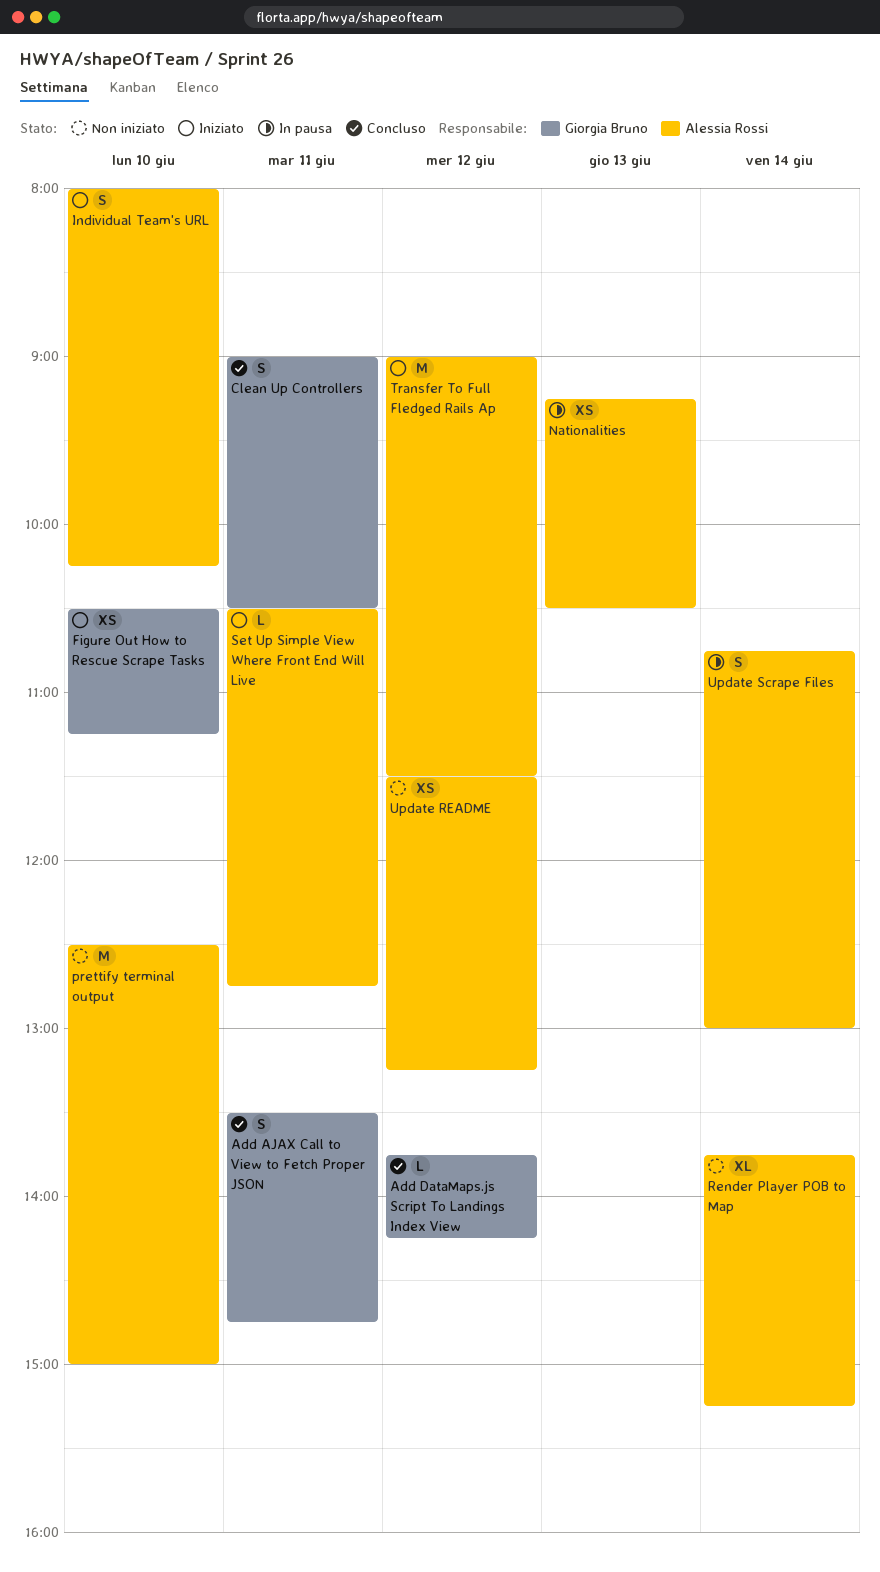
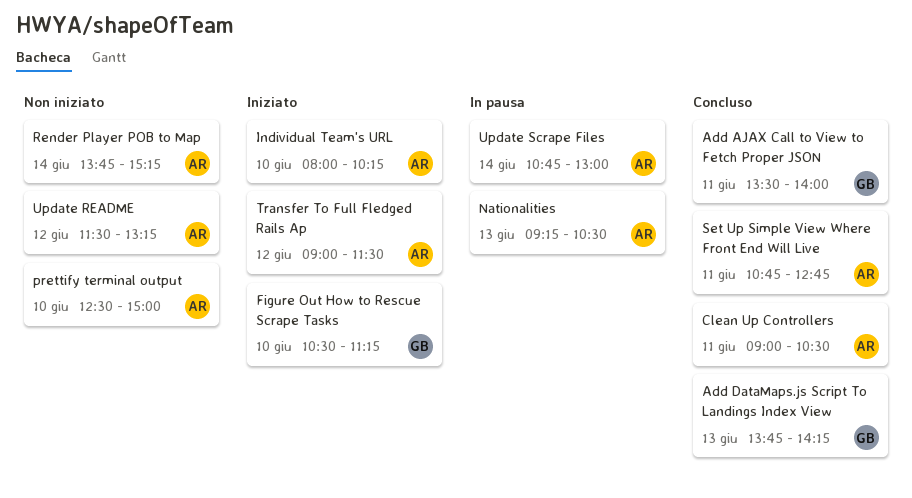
Add AJAX Call to View to Fetch Proper JSON, ends: 14:45 -> 14:00
Add DataMaps.js Script To Landings Index View, day: Jun 12 -> Jun 13
Clean Up Controllers, owner: Giorgia Bruno -> Alessia Rossi
Set Up Simple View Where Front End Will Live, status: Iniziato -> Concluso
Set Up Simple View Where Front End Will Live, begins: 10:30 -> 10:45

